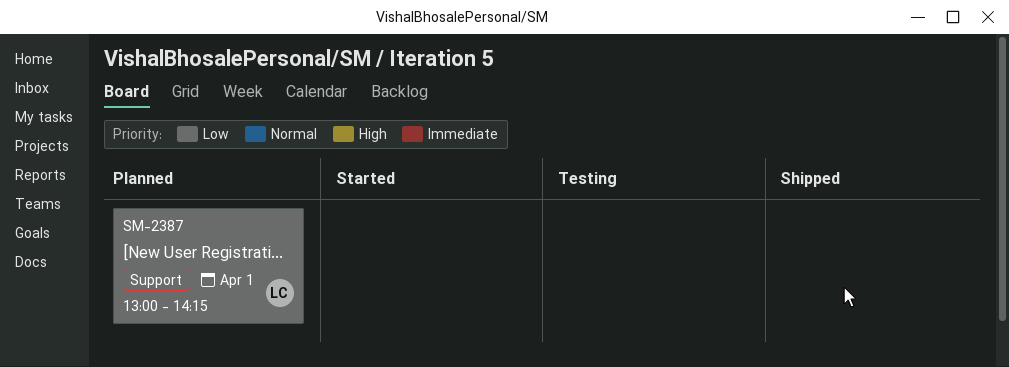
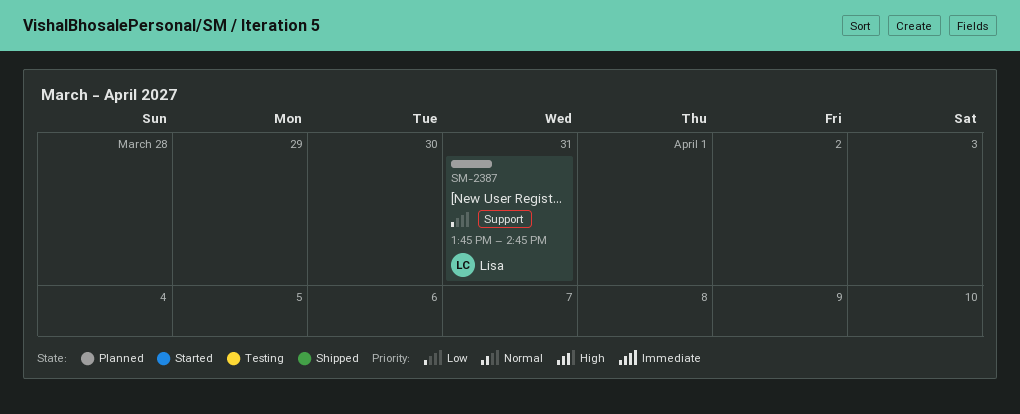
SM-2387, day: Apr 1 -> Mar 31
SM-2387, begins: 13:00 -> 13:45
SM-2387, ends: 14:15 -> 14:45

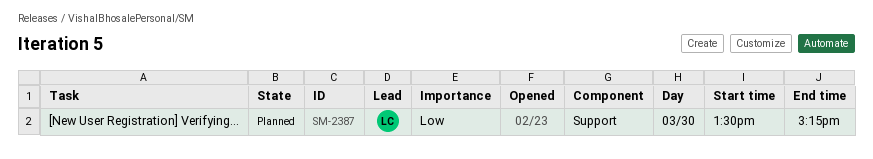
SM-2387, day: Mar 31 -> Mar 30
SM-2387, begins: 13:45 -> 13:30
SM-2387, ends: 14:45 -> 15:15

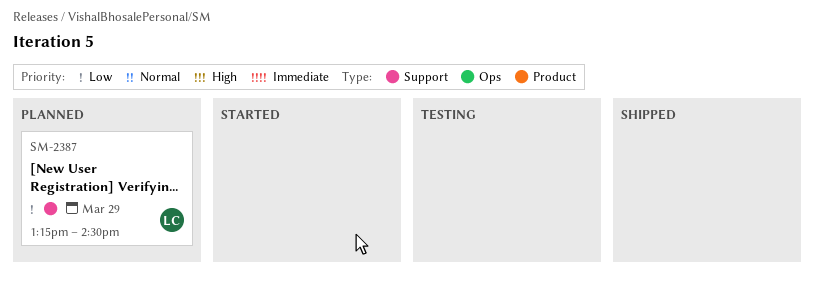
SM-2387, day: Mar 30 -> Mar 29
SM-2387, begins: 13:30 -> 13:15
SM-2387, ends: 15:15 -> 14:30

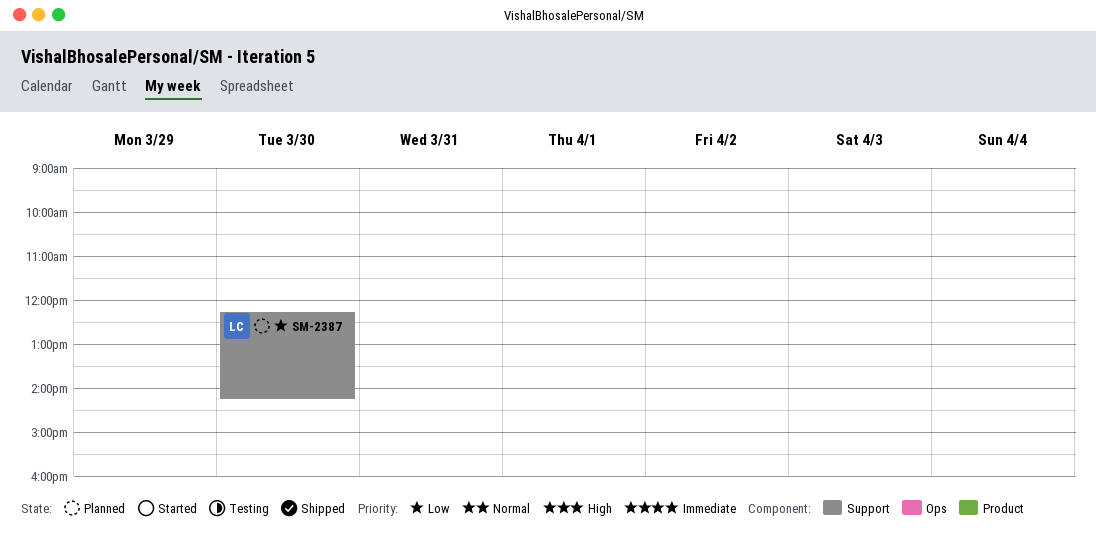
SM-2387, day: Mar 29 -> Mar 30
SM-2387, begins: 13:15 -> 12:15
SM-2387, ends: 14:30 -> 14:15

